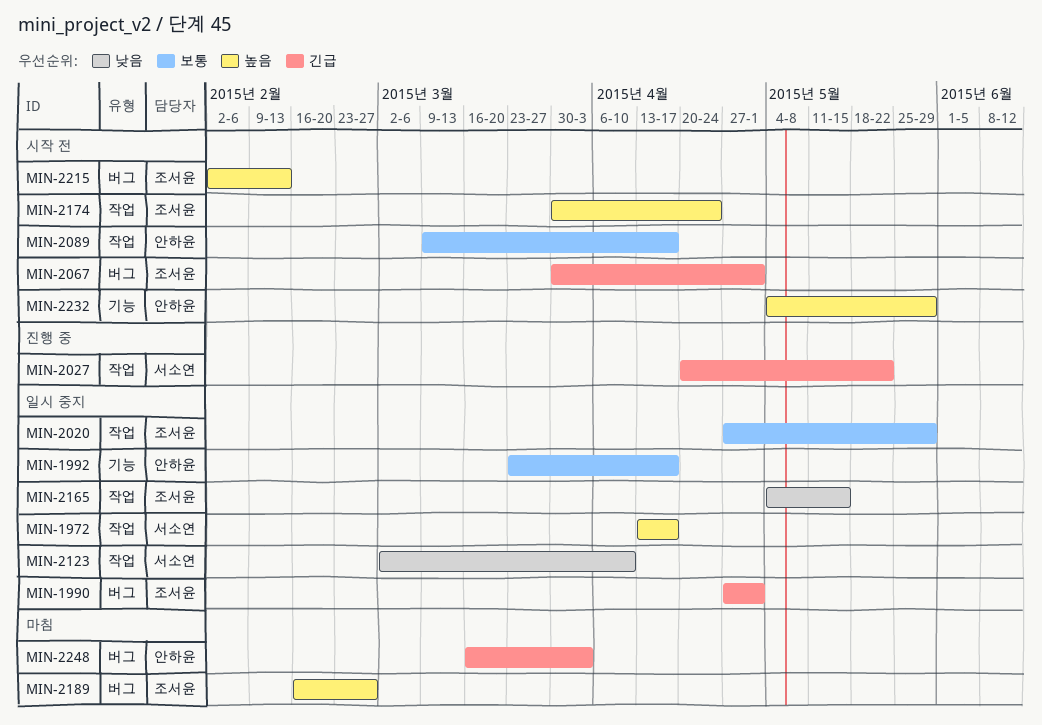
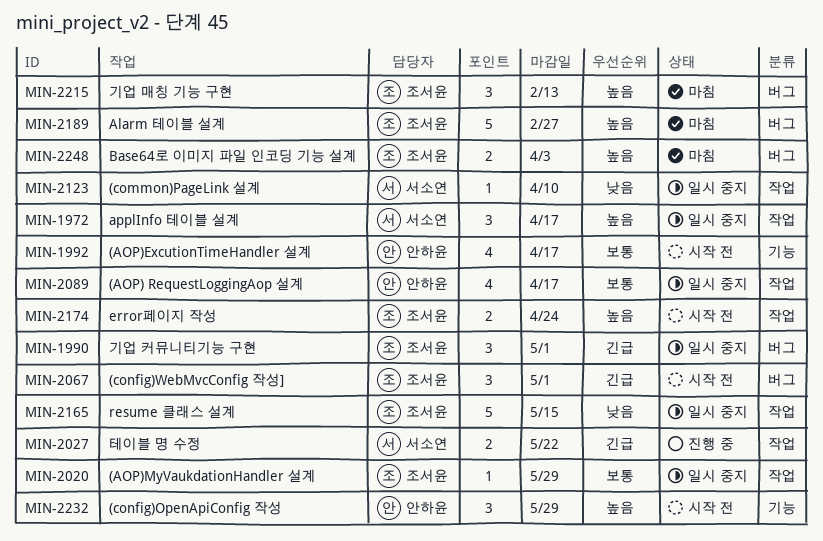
MIN-1992, status: 일시 중지 -> 시작 전
MIN-2089, status: 시작 전 -> 일시 중지
MIN-2215, status: 시작 전 -> 마침
MIN-2248, owner: 안하윤 -> 조서윤
MIN-2248, priority: 긴급 -> 높음

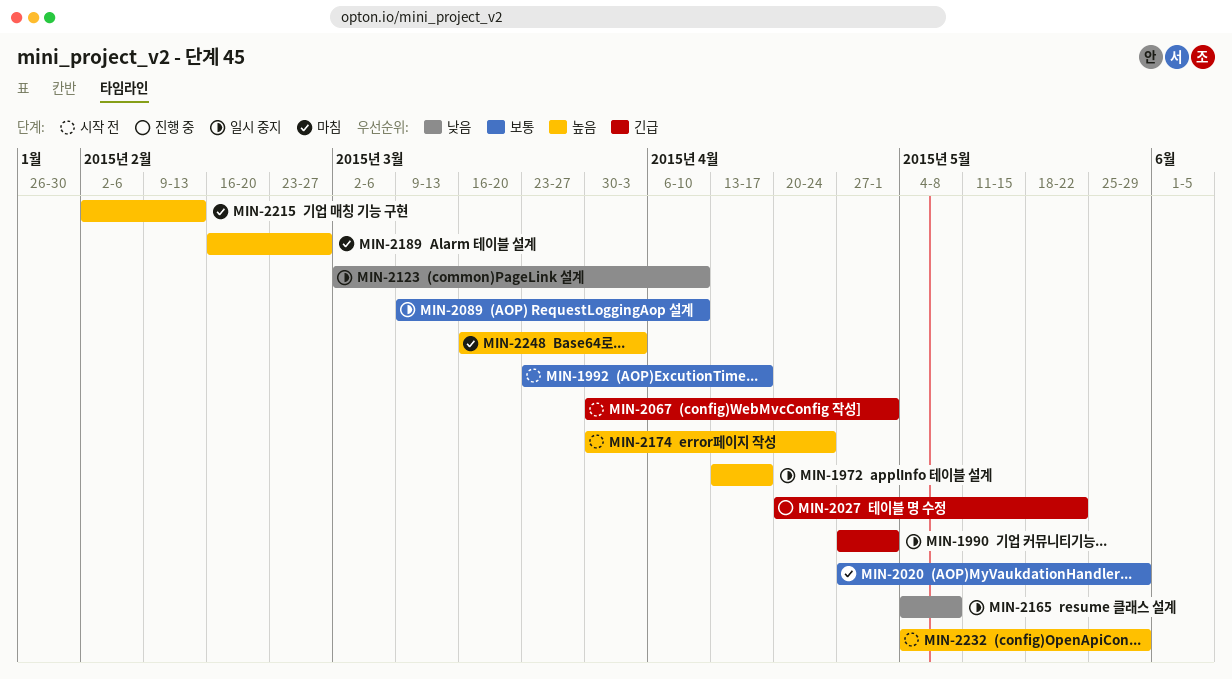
MIN-2020, status: 일시 중지 -> 마침
MIN-2089, due: Apr 17 -> Apr 10
MIN-2165, due: May 15 -> May 8

